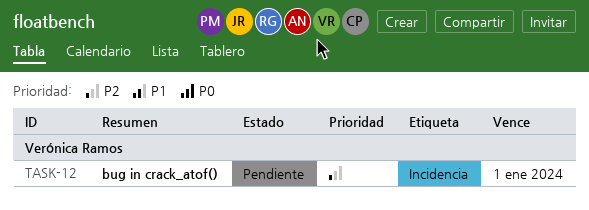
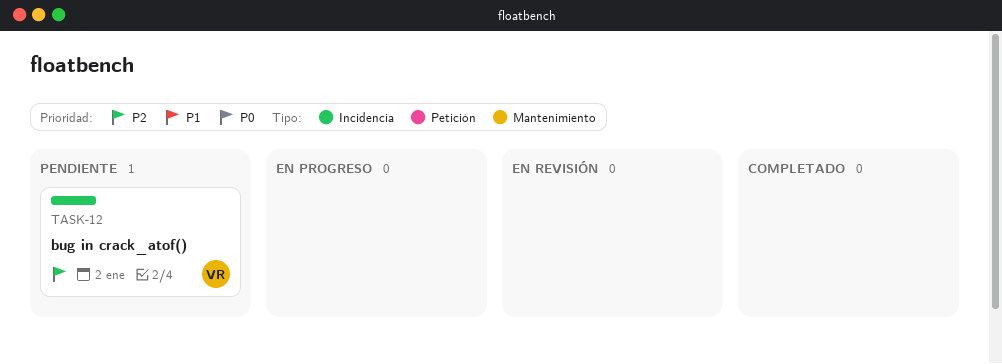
TASK-12, due: Jan 1 -> Jan 2

